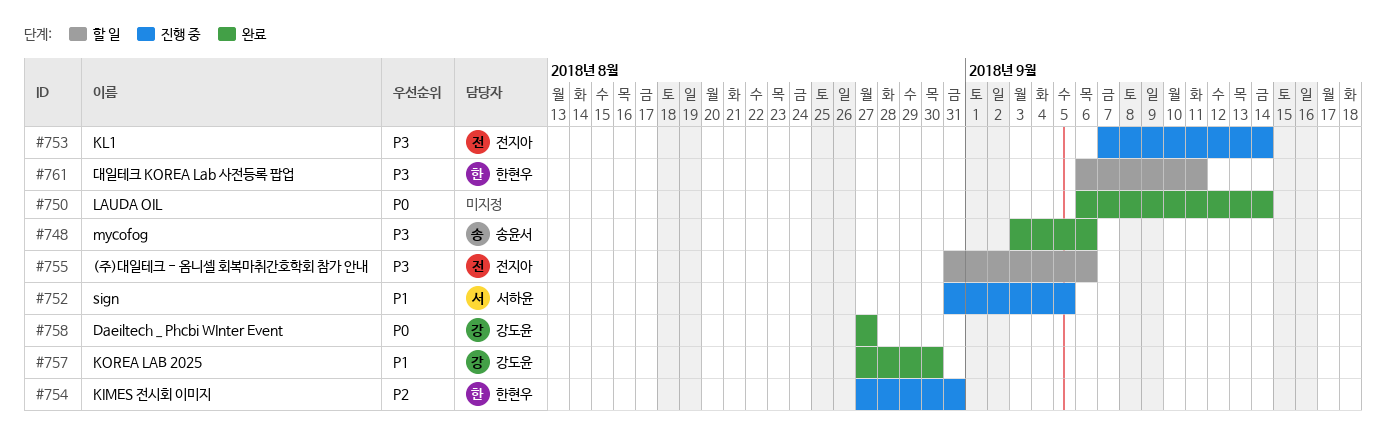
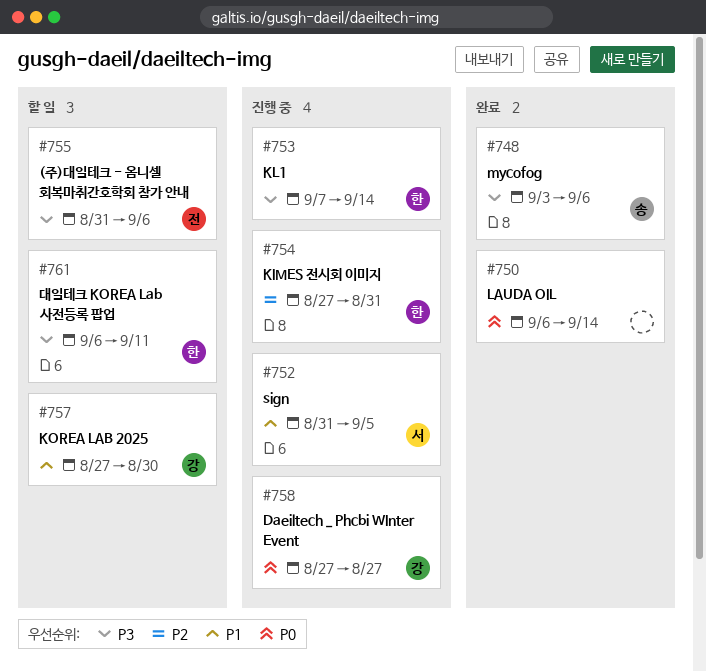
#753, owner: 전지아 -> 한현우
#757, status: 완료 -> 할 일
#758, status: 완료 -> 진행 중

